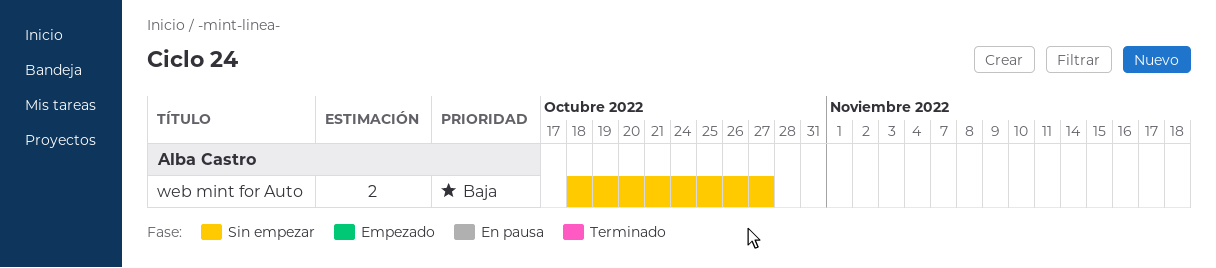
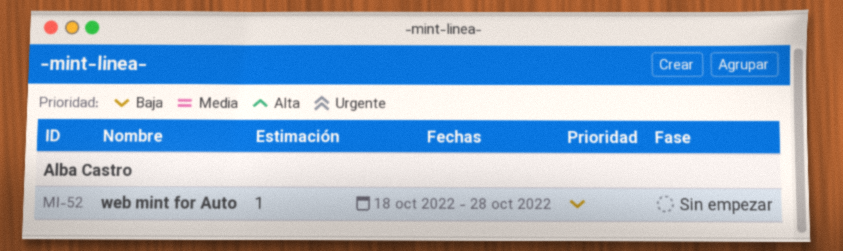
web mint for Auto, estimate: 2 -> 1
web mint for Auto, due: Oct 27 -> Oct 28

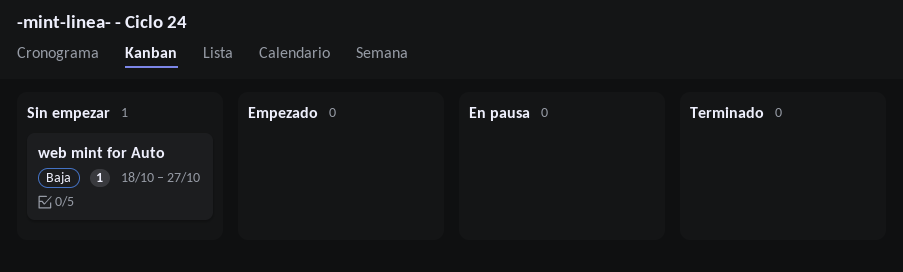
web mint for Auto, due: Oct 28 -> Oct 27

